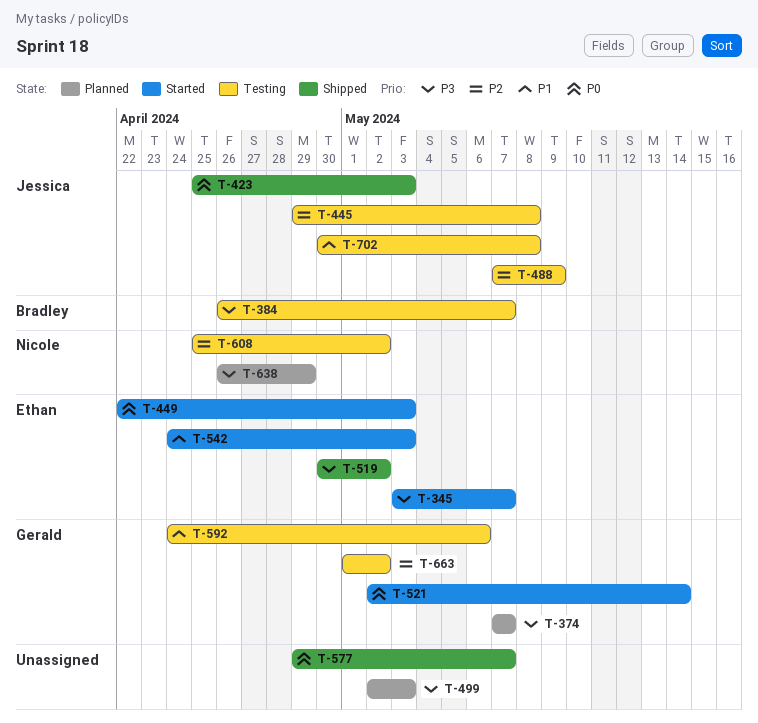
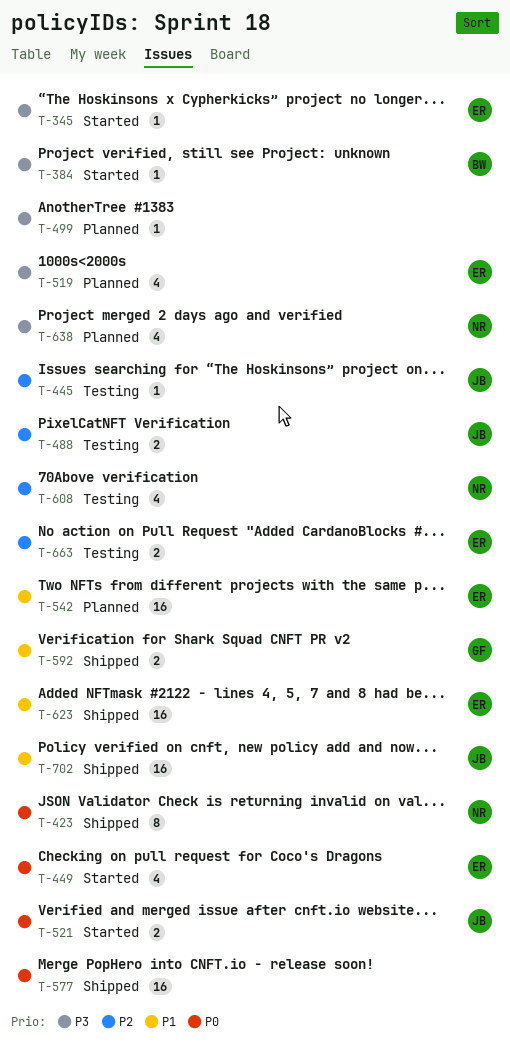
T-374: present -> none
T-384, status: Testing -> Started
T-423, owner: Jessica -> Nicole
T-519, status: Shipped -> Planned
T-521, owner: Gerald -> Jessica
T-542, status: Started -> Planned
T-592, status: Testing -> Shipped
T-623: none -> present
T-663, owner: Gerald -> Ethan
T-702, status: Testing -> Shipped

